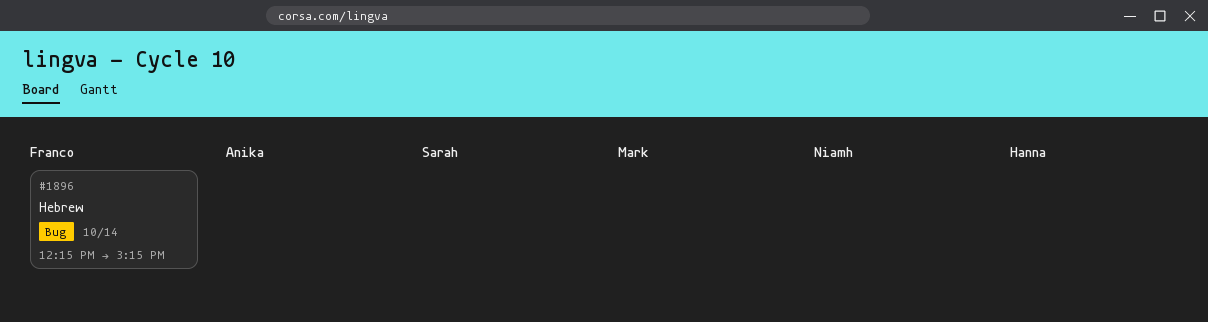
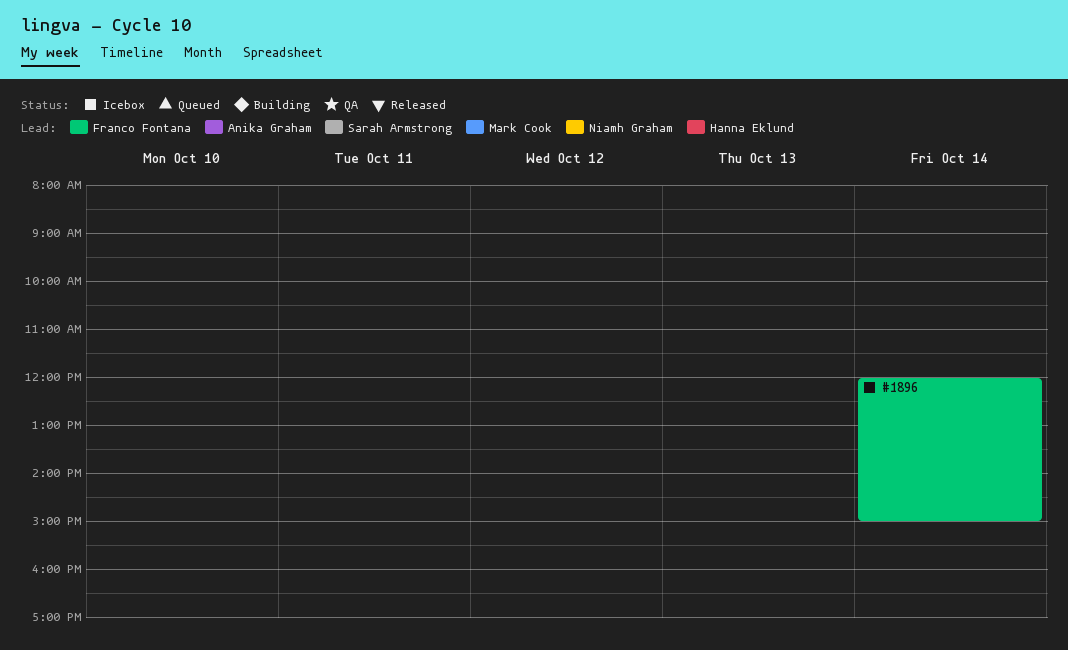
#1896, begins: 12:15 -> 12:00
#1896, ends: 15:15 -> 15:00

